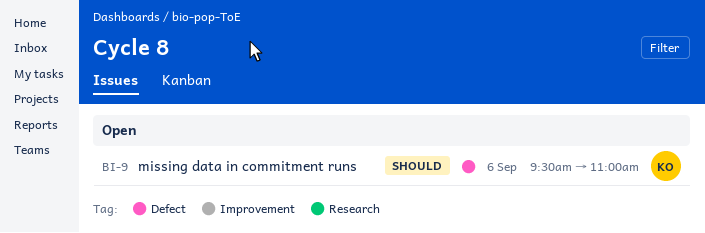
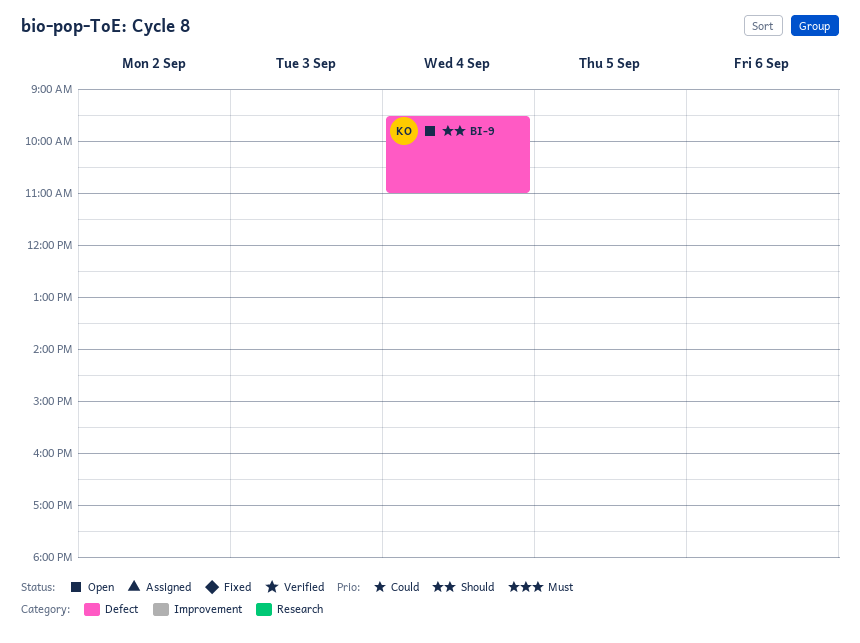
BI-9, day: Sep 6 -> Sep 4

